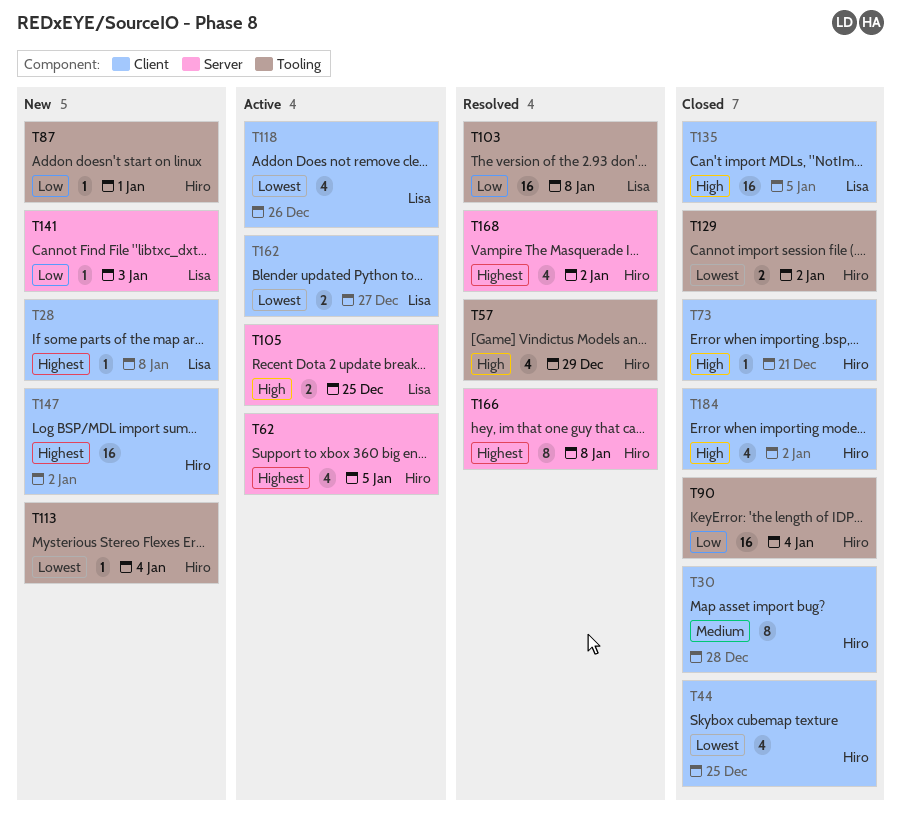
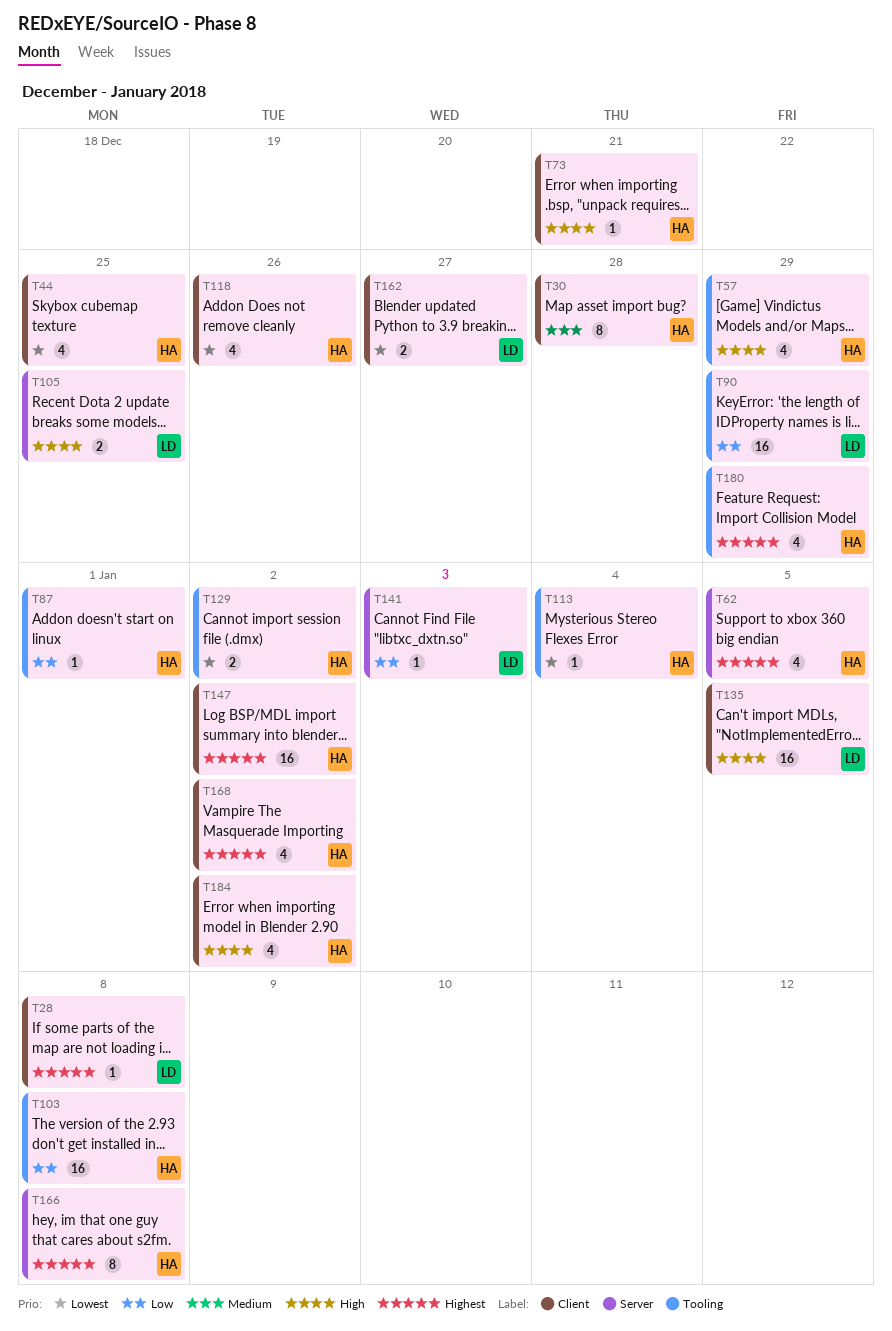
T90, owner: Hiro -> Lisa
T90, due: Jan 4 -> Dec 29
T103, owner: Lisa -> Hiro
T118, owner: Lisa -> Hiro
T168, label: Server -> Client
T180: none -> present

